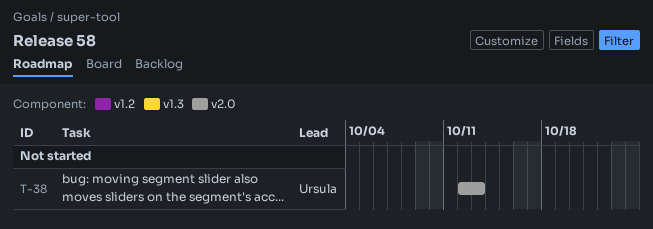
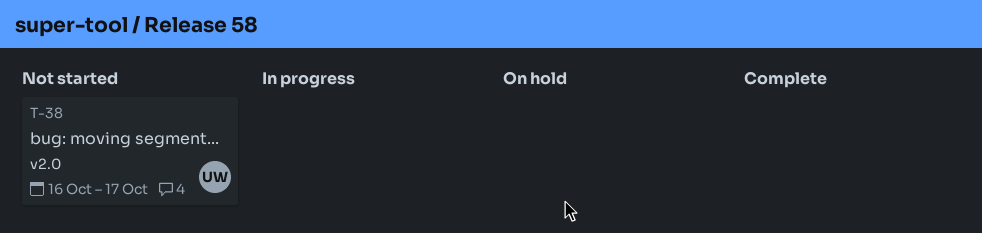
T-38, start: Oct 12 -> Oct 16
T-38, due: Oct 13 -> Oct 17

